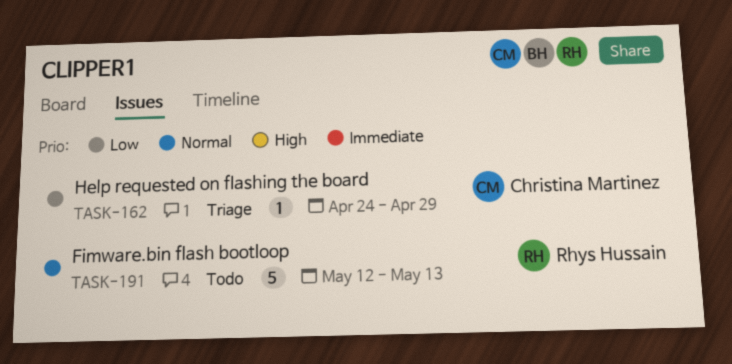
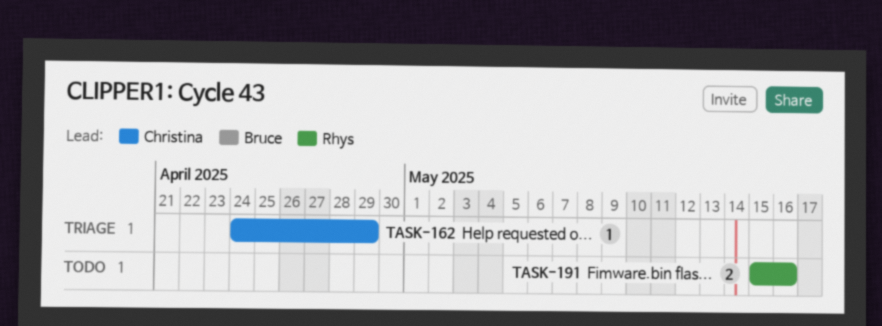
TASK-191, estimate: 5 -> 2
TASK-191, start: May 12 -> May 15
TASK-191, due: May 13 -> May 16

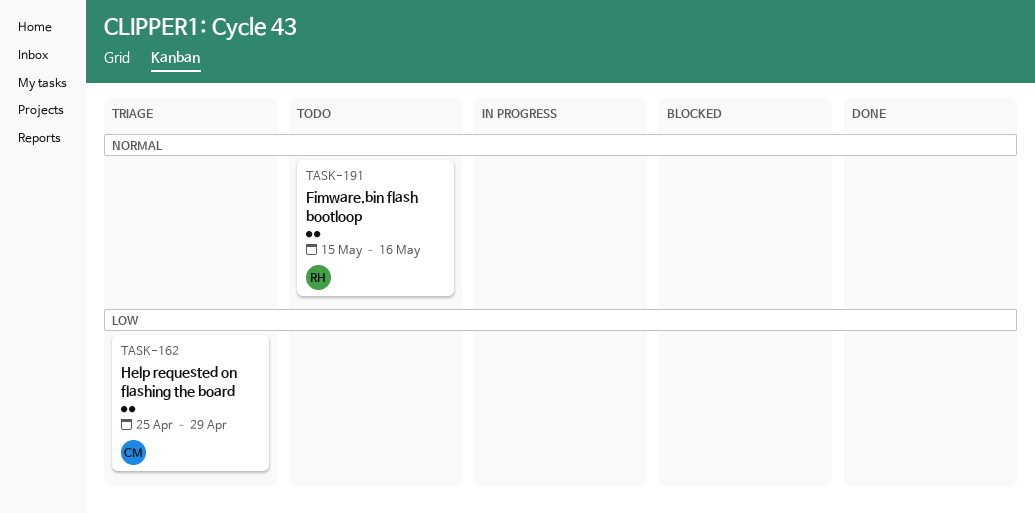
TASK-162, estimate: 1 -> 2
TASK-162, start: Apr 24 -> Apr 25

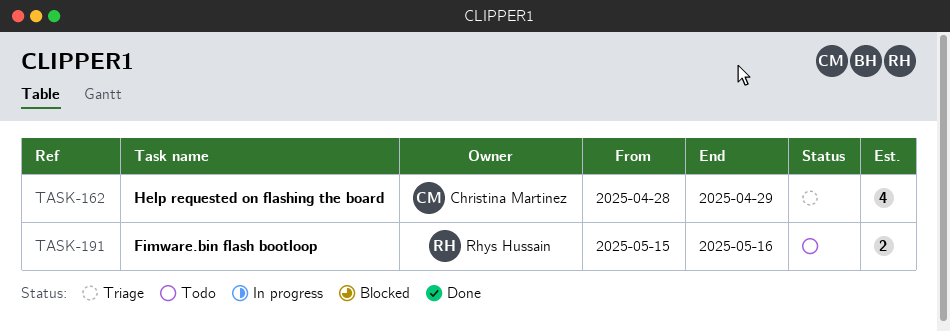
TASK-162, estimate: 2 -> 4
TASK-162, start: Apr 25 -> Apr 28

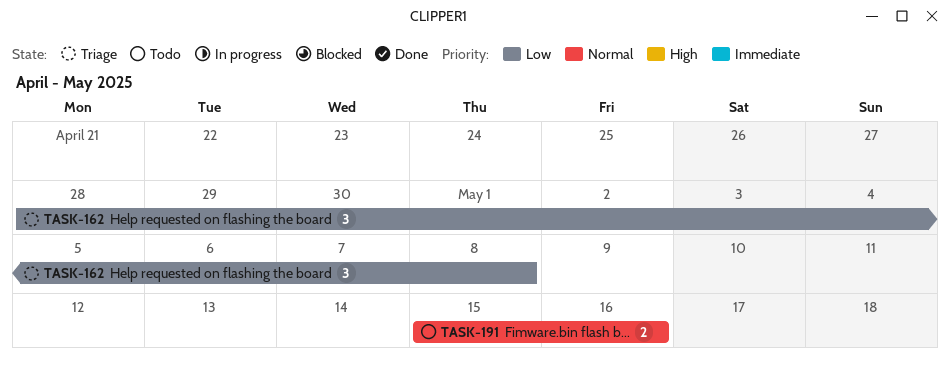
TASK-162, estimate: 4 -> 3
TASK-162, due: Apr 29 -> May 8

